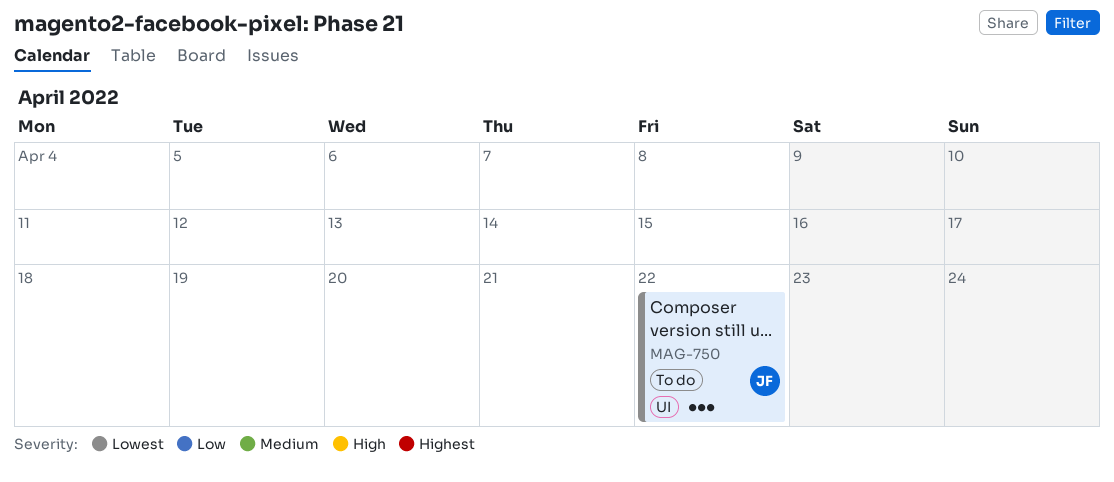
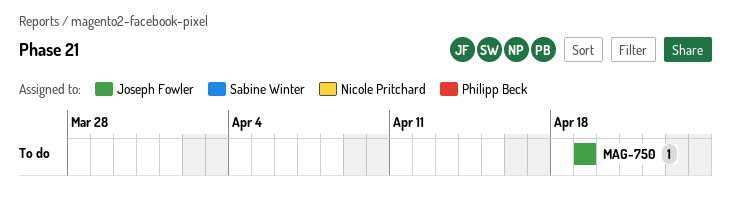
MAG-750, estimate: 3 -> 1
MAG-750, due: Apr 22 -> Apr 19

